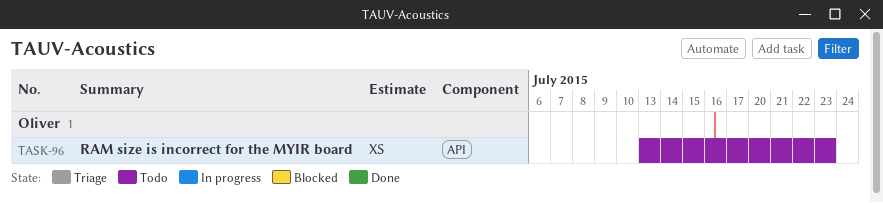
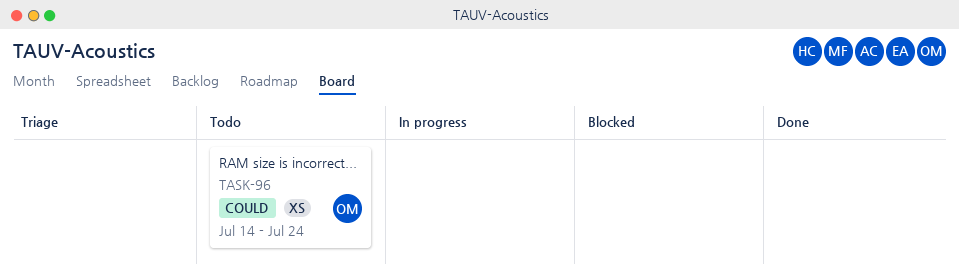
TASK-96, start: Jul 13 -> Jul 14
TASK-96, due: Jul 23 -> Jul 24

